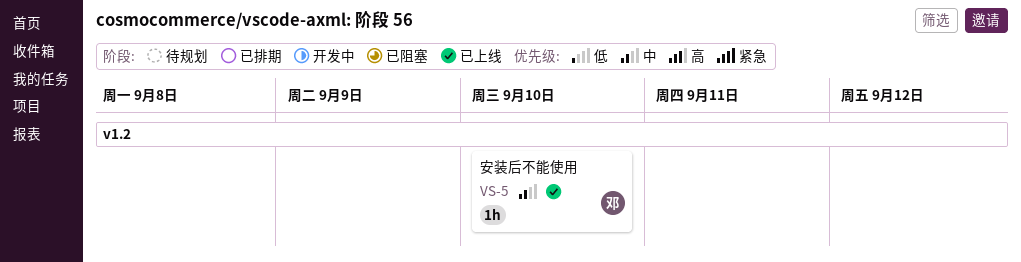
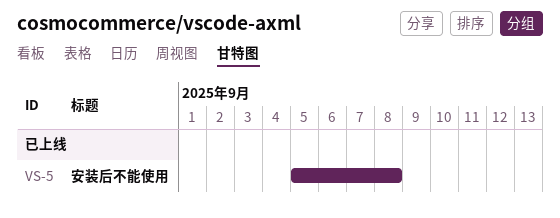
VS-5, due: Sep 10 -> Sep 8

